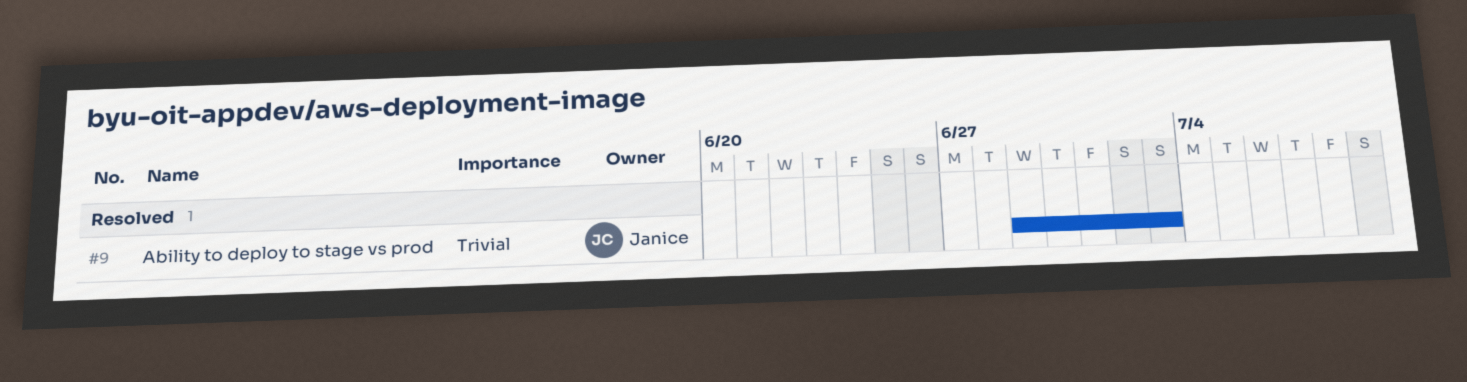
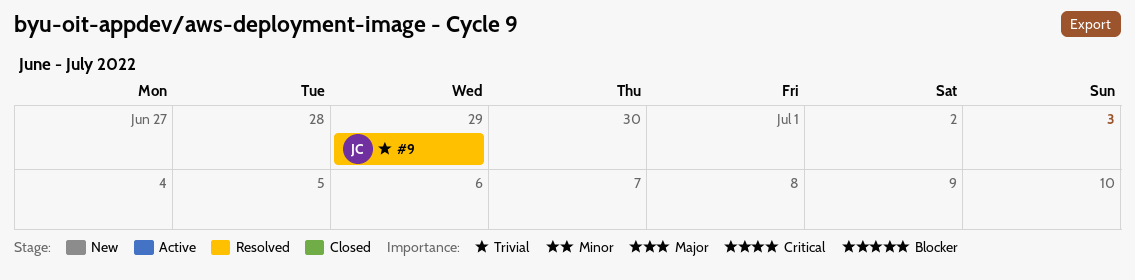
#9, due: Jul 3 -> Jun 29

